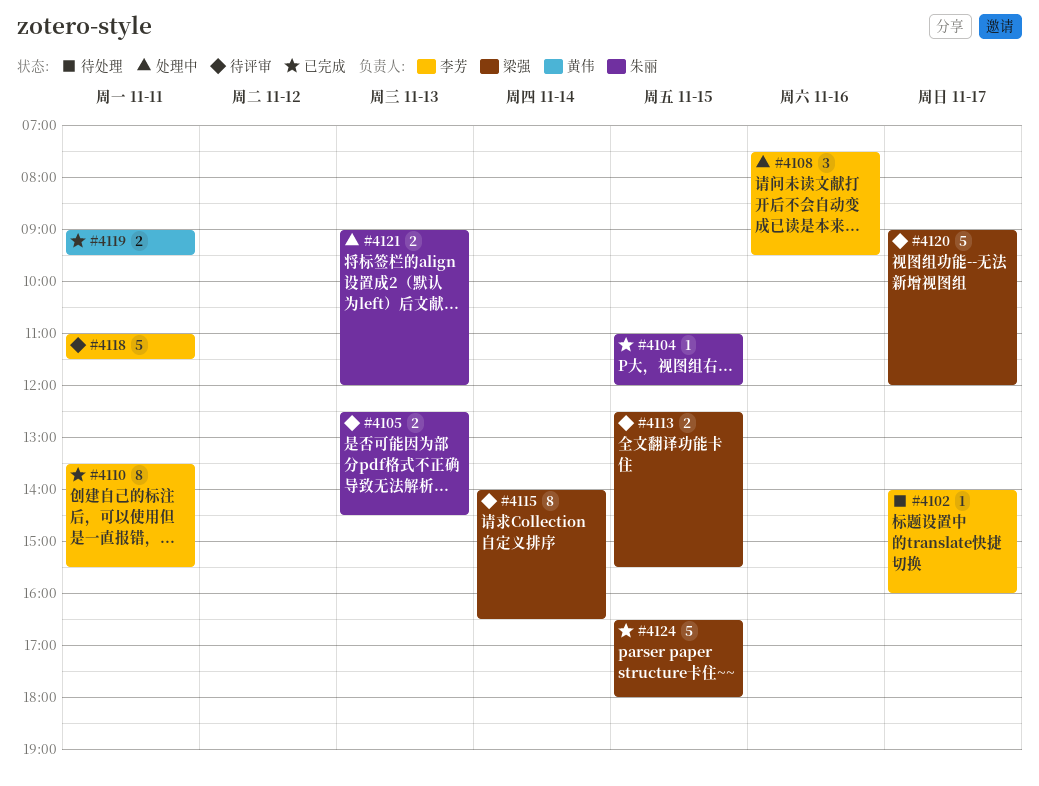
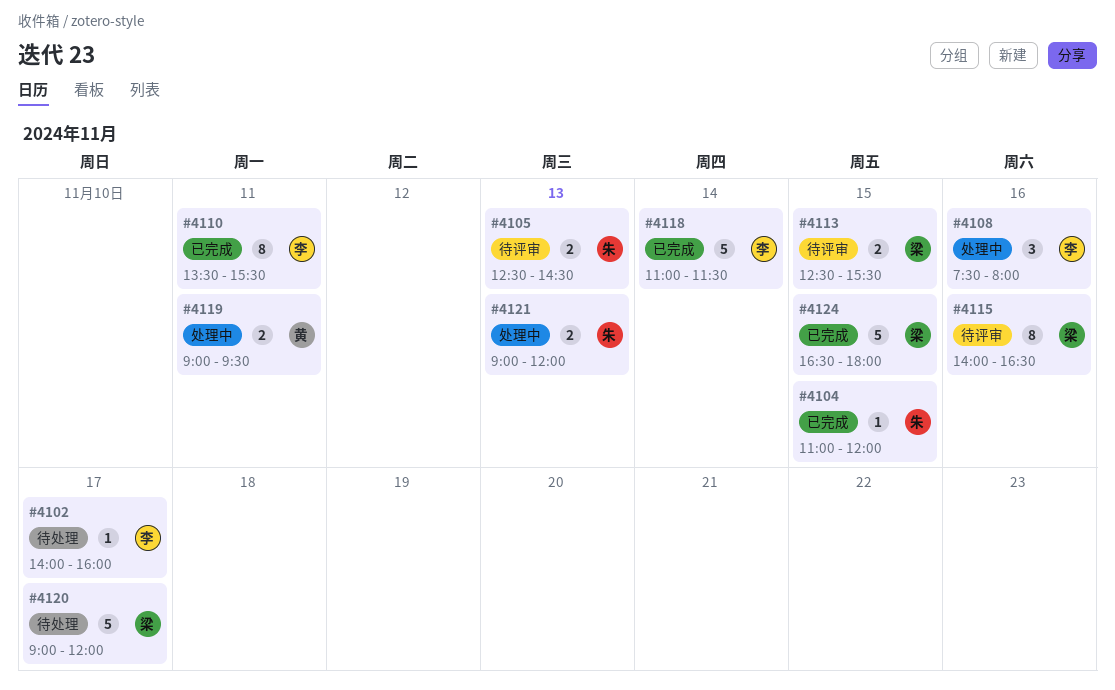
#4108, ends: 09:30 -> 08:00
#4115, day: Nov 14 -> Nov 16
#4118, status: 待评审 -> 已完成
#4118, day: Nov 11 -> Nov 14
#4119, status: 已完成 -> 处理中
#4120, status: 待评审 -> 待处理

